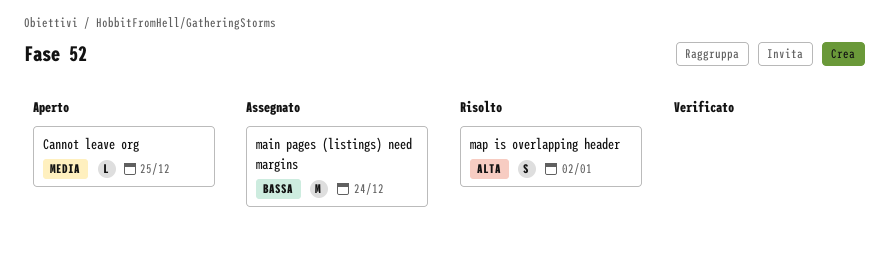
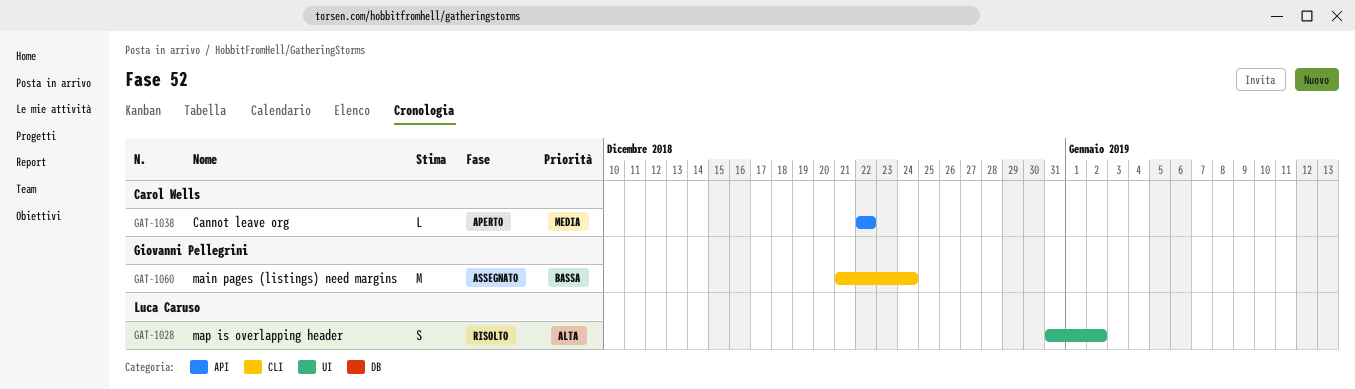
Cannot leave org, due: Dec 25 -> Dec 22

